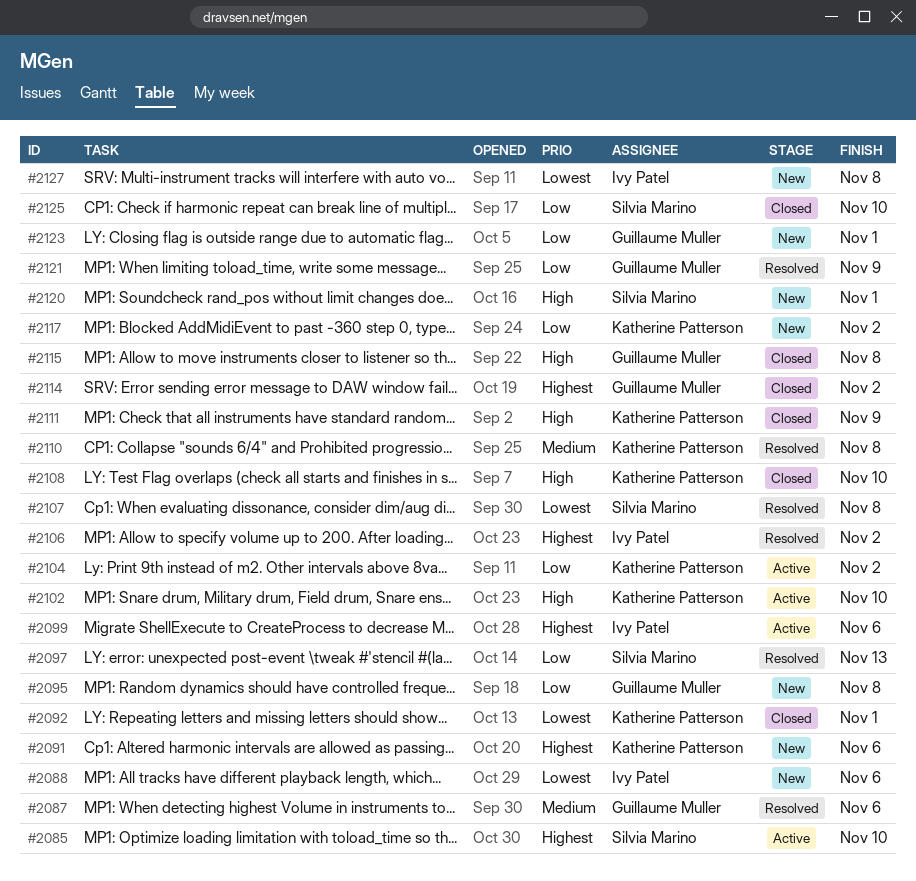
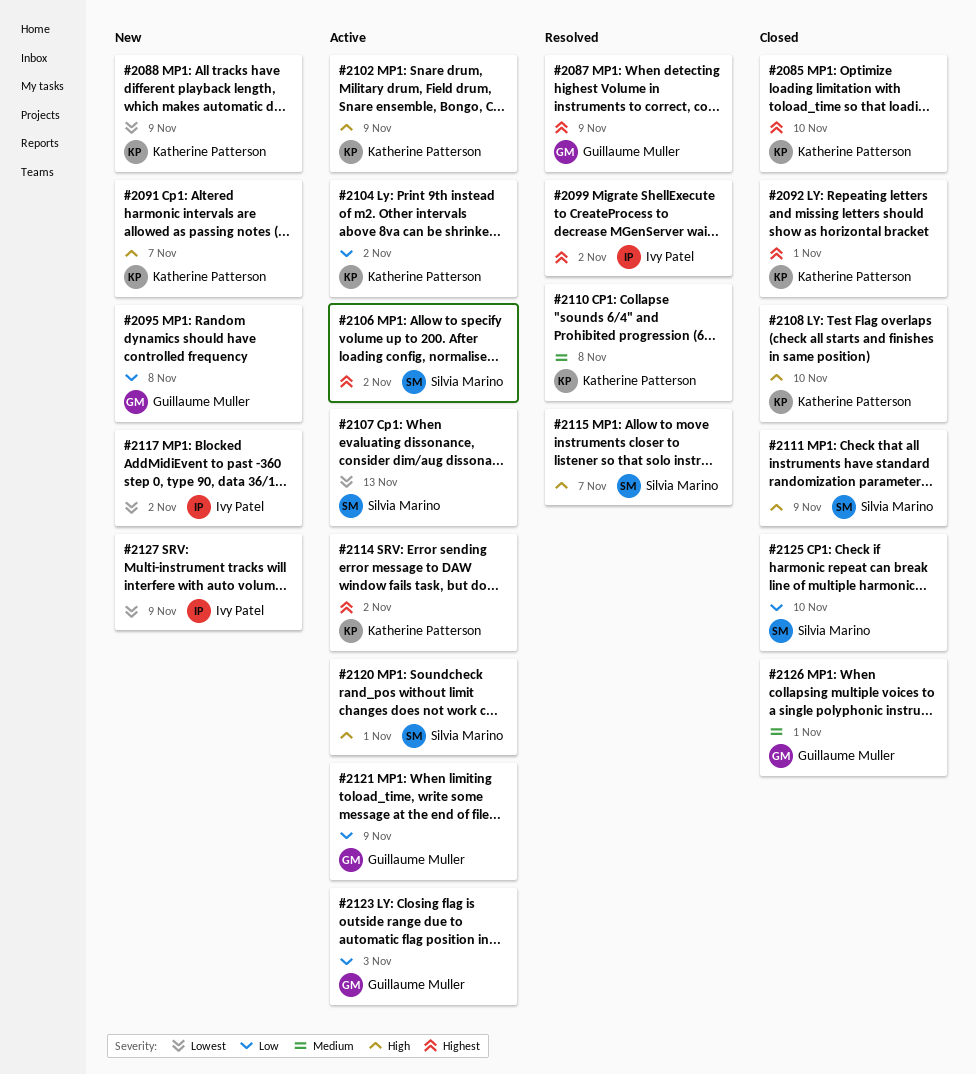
#2085, status: Active -> Closed
#2085, owner: Silvia Marino -> Katherine Patterson
#2087, priority: Medium -> Highest
#2087, due: Nov 6 -> Nov 9
#2088, owner: Ivy Patel -> Katherine Patterson
#2088, due: Nov 6 -> Nov 9
#2091, priority: Highest -> High
#2091, due: Nov 6 -> Nov 7
#2092, priority: Lowest -> Highest
#2097: present -> none
#2099, status: Active -> Resolved
#2099, due: Nov 6 -> Nov 2
#2102, due: Nov 10 -> Nov 9
#2106, status: Resolved -> Active
#2106, owner: Ivy Patel -> Silvia Marino
#2107, status: Resolved -> Active
#2107, due: Nov 8 -> Nov 13
#2111, owner: Katherine Patterson -> Silvia Marino
#2114, status: Closed -> Active
#2114, owner: Guillaume Muller -> Katherine Patterson
#2115, status: Closed -> Resolved
#2115, owner: Guillaume Muller -> Silvia Marino
#2115, due: Nov 8 -> Nov 7
#2117, owner: Katherine Patterson -> Ivy Patel
#2117, priority: Low -> Lowest
#2120, status: New -> Active
#2121, status: Resolved -> Active
#2123, status: New -> Active
#2123, due: Nov 1 -> Nov 3
#2126: none -> present
#2127, due: Nov 8 -> Nov 9

